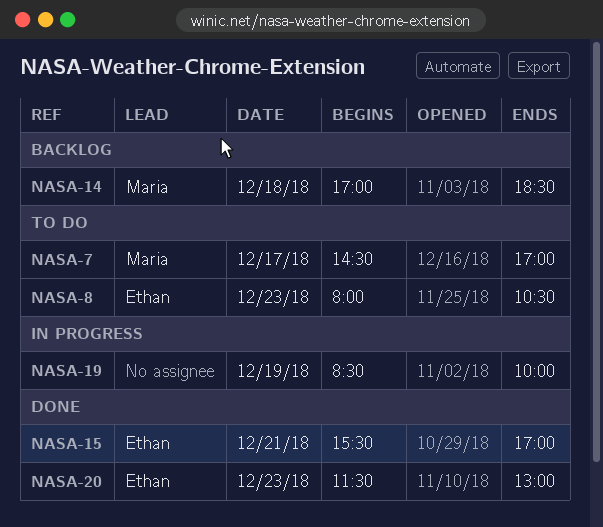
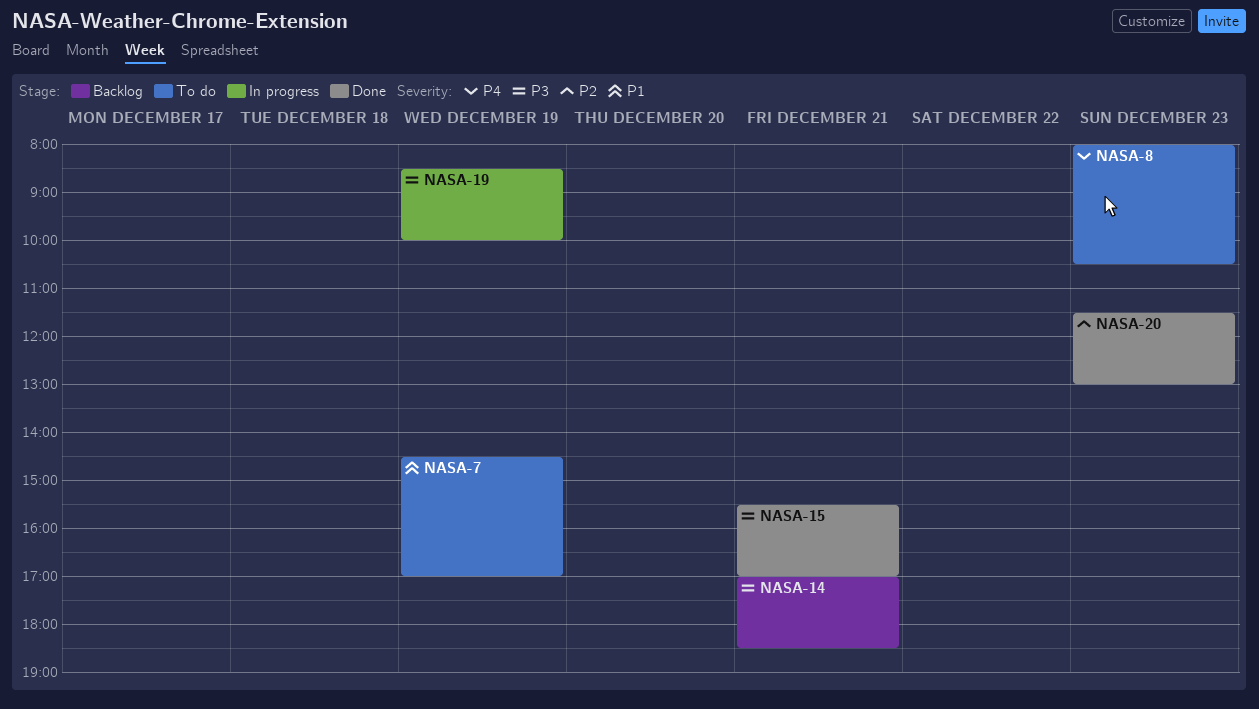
NASA-7, day: Dec 17 -> Dec 19
NASA-14, day: Dec 18 -> Dec 21

